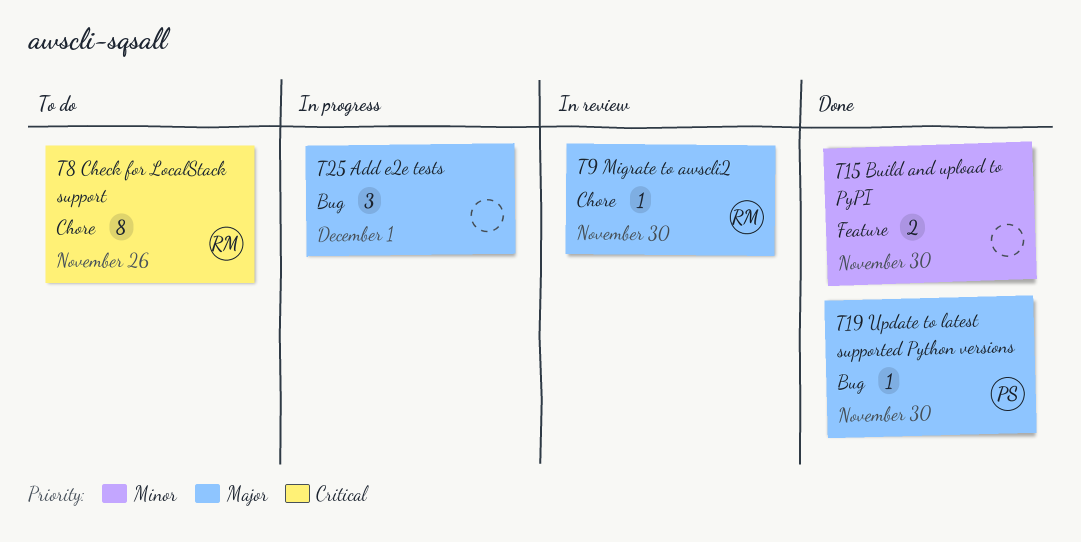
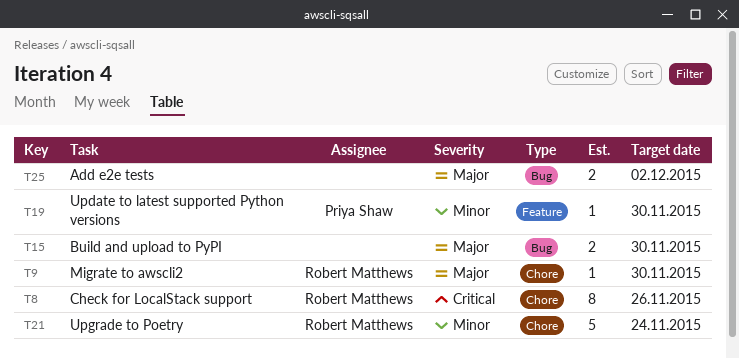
T15, priority: Minor -> Major
T15, label: Feature -> Bug
T19, priority: Major -> Minor
T19, label: Bug -> Feature
T21: none -> present
T25, estimate: 3 -> 2
T25, due: Dec 1 -> Dec 2

